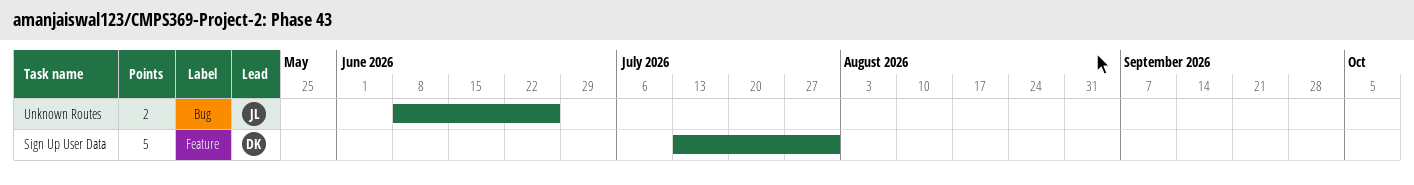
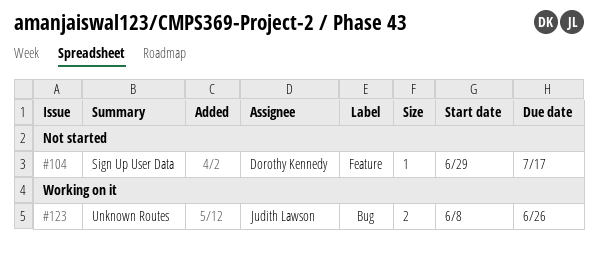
Sign Up User Data, estimate: 5 -> 1
Sign Up User Data, start: Jul 13 -> Jun 29
Sign Up User Data, due: Jul 31 -> Jul 17

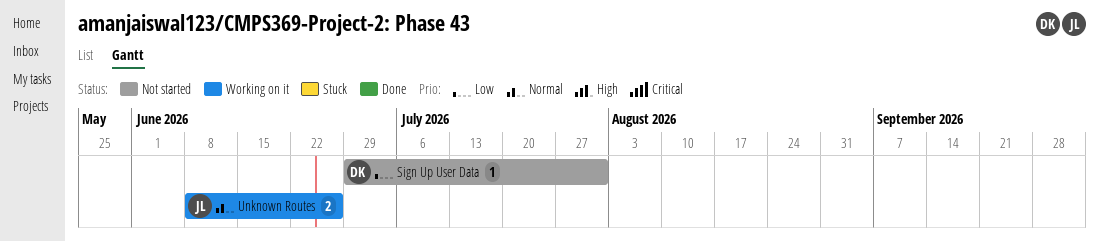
Sign Up User Data, due: Jul 17 -> Jul 31

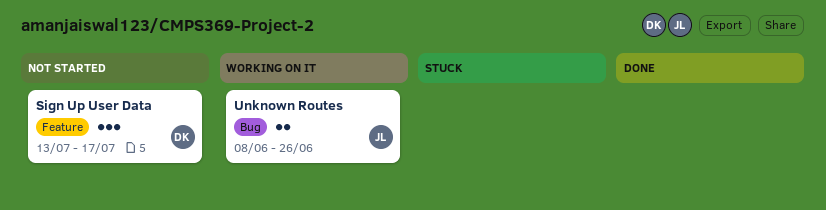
Sign Up User Data, estimate: 1 -> 3
Sign Up User Data, start: Jun 29 -> Jul 13
Sign Up User Data, due: Jul 31 -> Jul 17

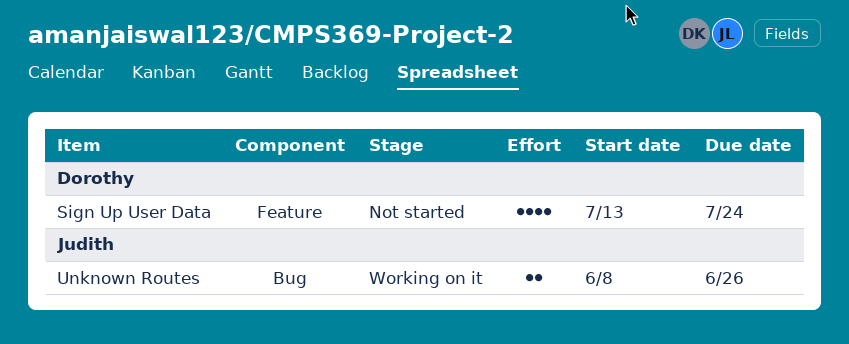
Sign Up User Data, estimate: 3 -> 4
Sign Up User Data, due: Jul 17 -> Jul 24

